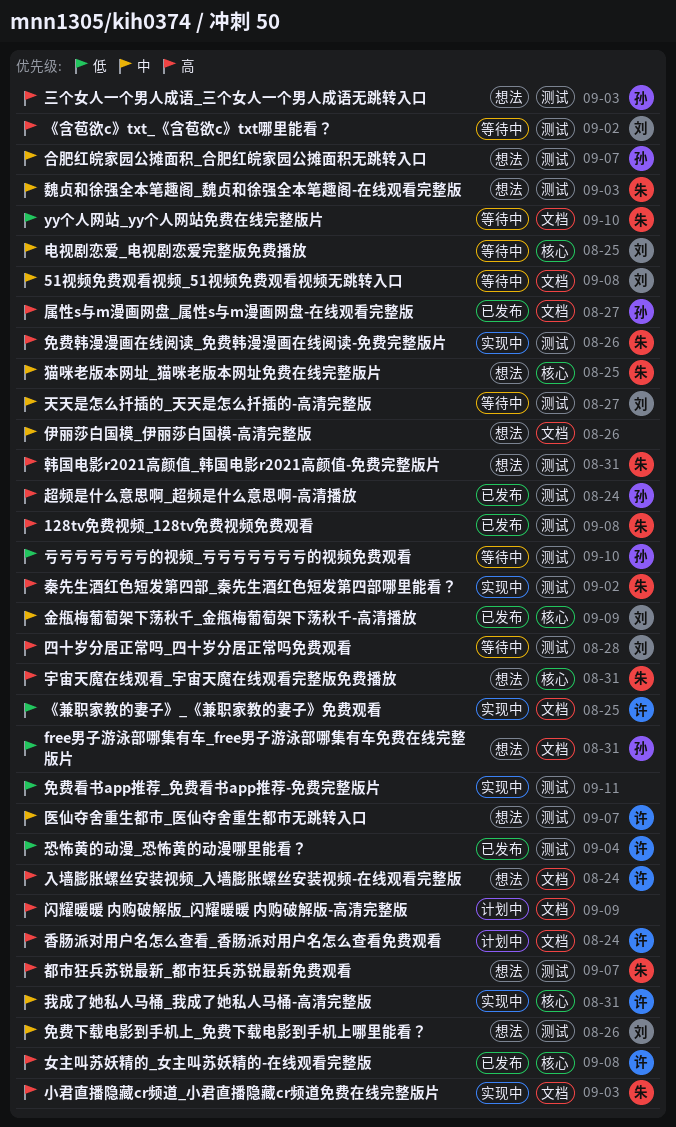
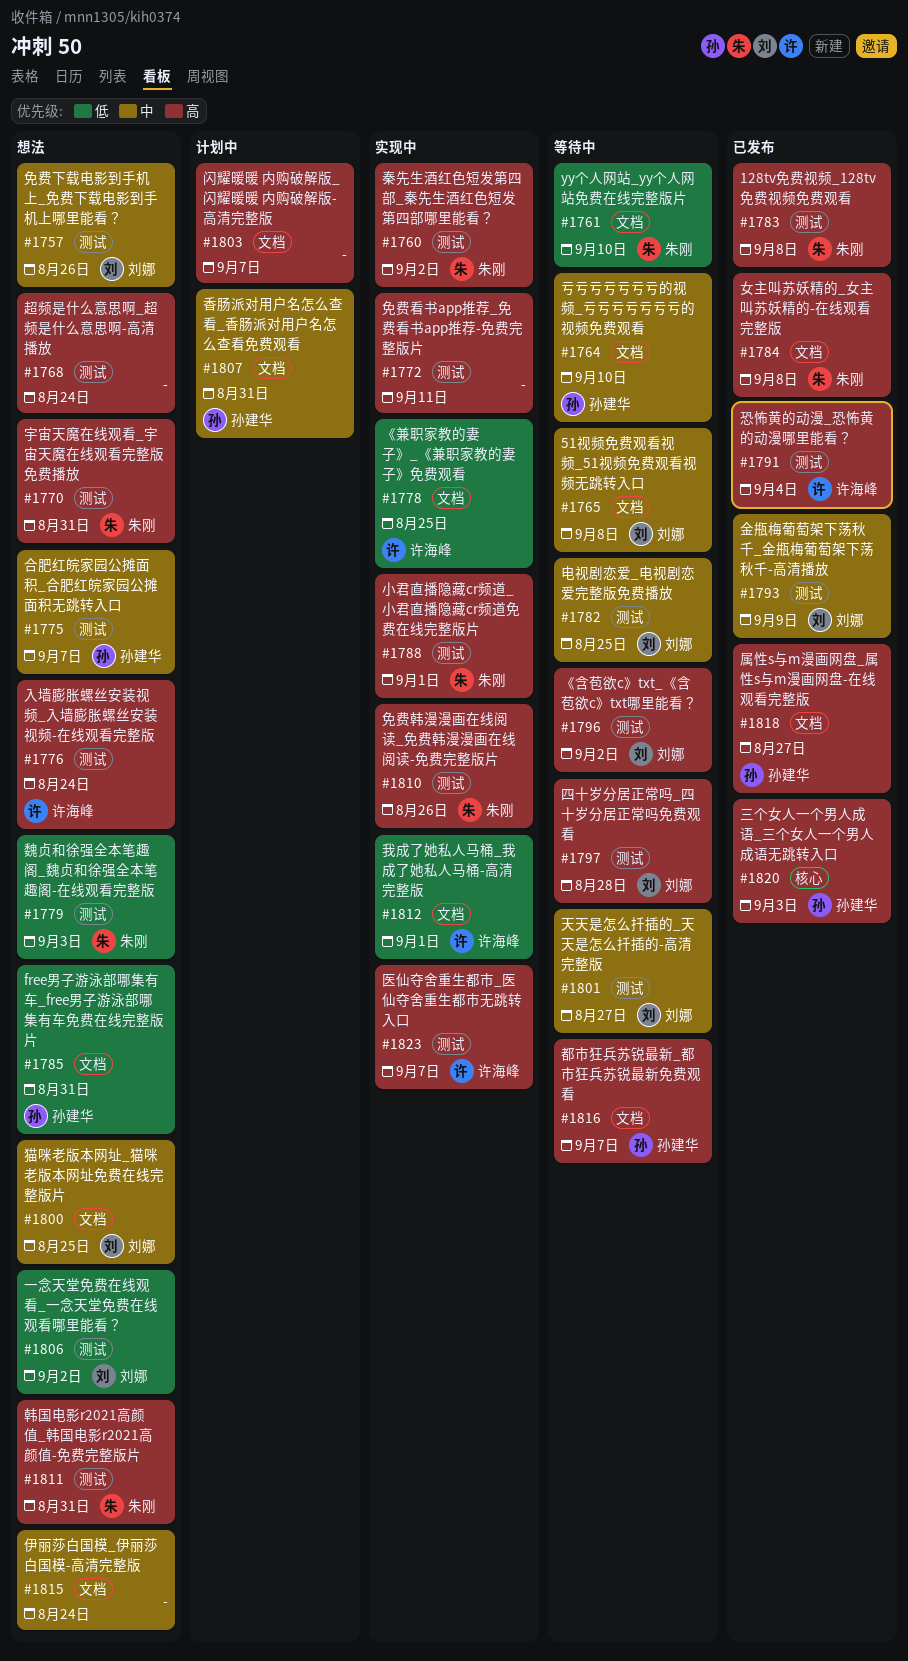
一念天堂免费在线观看_一念天堂免费在线观看哪里能看？: none -> present
三个女人一个男人成语_三个女人一个男人成语无跳转入口, status: 想法 -> 已发布
三个女人一个男人成语_三个女人一个男人成语无跳转入口, label: 测试 -> 核心
亏亏亏亏亏亏亏的视频_亏亏亏亏亏亏亏的视频免费观看, priority: 低 -> 中
亏亏亏亏亏亏亏的视频_亏亏亏亏亏亏亏的视频免费观看, label: 测试 -> 文档
伊丽莎白国模_伊丽莎白国模-高清完整版, due: Aug 26 -> Aug 24
免费看书app推荐_免费看书app推荐-免费完整版片, priority: 低 -> 高
入墙膨胀螺丝安装视频_入墙膨胀螺丝安装视频-在线观看完整版, label: 文档 -> 测试
医仙夺舍重生都市_医仙夺舍重生都市无跳转入口, status: 想法 -> 实现中
医仙夺舍重生都市_医仙夺舍重生都市无跳转入口, priority: 中 -> 高
女主叫苏妖精的_女主叫苏妖精的-在线观看完整版, owner: 许海峰 -> 朱刚
女主叫苏妖精的_女主叫苏妖精的-在线观看完整版, label: 核心 -> 文档
宇宙天魔在线观看_宇宙天魔在线观看完整版免费播放, label: 核心 -> 测试
小君直播隐藏cr频道_小君直播隐藏cr频道免费在线完整版片, label: 文档 -> 测试
小君直播隐藏cr频道_小君直播隐藏cr频道免费在线完整版片, due: Sep 3 -> Sep 1
恐怖黄的动漫_恐怖黄的动漫哪里能看？, priority: 低 -> 高
我成了她私人马桶_我成了她私人马桶-高清完整版, priority: 中 -> 低
我成了她私人马桶_我成了她私人马桶-高清完整版, label: 核心 -> 文档
我成了她私人马桶_我成了她私人马桶-高清完整版, due: Aug 31 -> Sep 1
猫咪老版本网址_猫咪老版本网址免费在线完整版片, owner: 朱刚 -> 刘娜
猫咪老版本网址_猫咪老版本网址免费在线完整版片, label: 核心 -> 文档
电视剧恋爱_电视剧恋爱完整版免费播放, label: 核心 -> 测试
超频是什么意思啊_超频是什么意思啊-高清播放, status: 已发布 -> 想法
超频是什么意思啊_超频是什么意思啊-高清播放, owner: 孙建华 -> none
都市狂兵苏锐最新_都市狂兵苏锐最新免费观看, status: 想法 -> 等待中
都市狂兵苏锐最新_都市狂兵苏锐最新免费观看, owner: 朱刚 -> 孙建华
都市狂兵苏锐最新_都市狂兵苏锐最新免费观看, label: 测试 -> 文档
金甁梅葡萄架下荡秋千_金甁梅葡萄架下荡秋千-高清播放, label: 核心 -> 测试
闪耀暖暖 内购破解版_闪耀暖暖 内购破解版-高清完整版, due: Sep 9 -> Sep 7
香肠派对用户名怎么查看_香肠派对用户名怎么查看免费观看, owner: 许海峰 -> 孙建华
香肠派对用户名怎么查看_香肠派对用户名怎么查看免费观看, priority: 高 -> 中
香肠派对用户名怎么查看_香肠派对用户名怎么查看免费观看, due: Aug 24 -> Aug 31
魏贞和徐强全本笔趣阁_魏贞和徐强全本笔趣阁-在线观看完整版, priority: 中 -> 低

